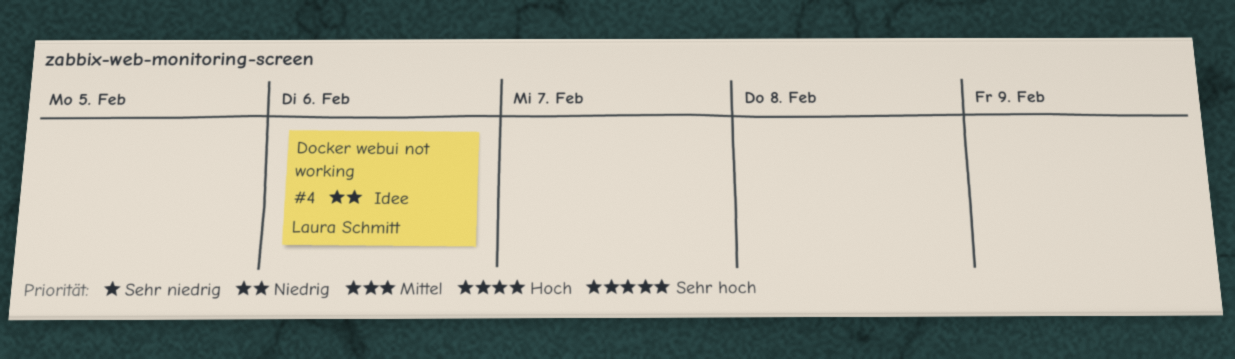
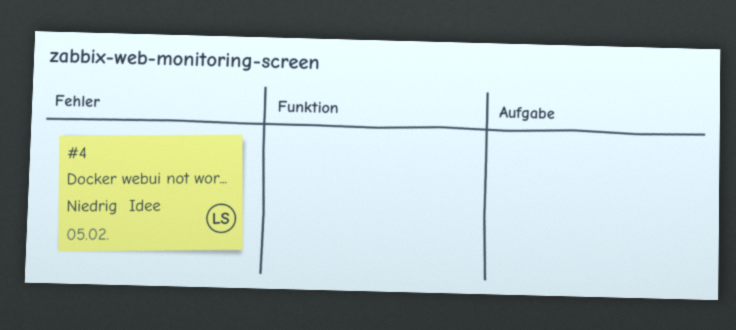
#4, due: Feb 6 -> Feb 5

